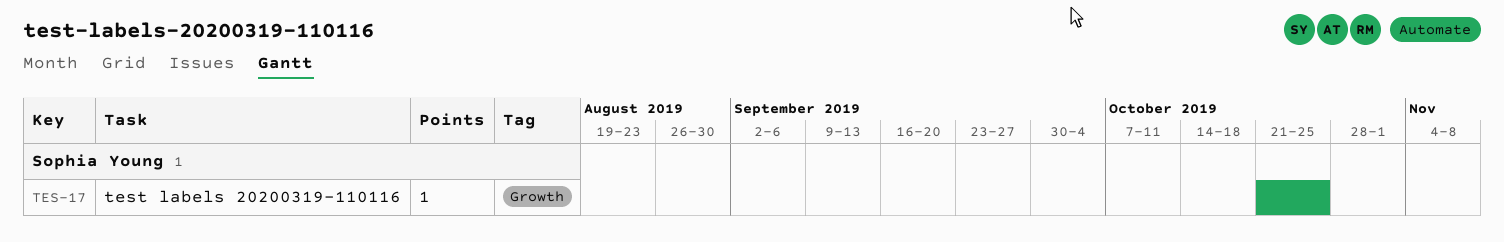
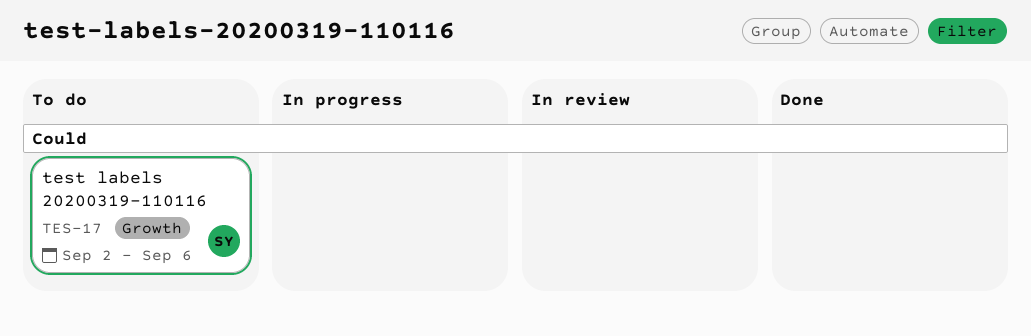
TES-17, start: Oct 21 -> Sep 2
TES-17, due: Oct 25 -> Sep 6

